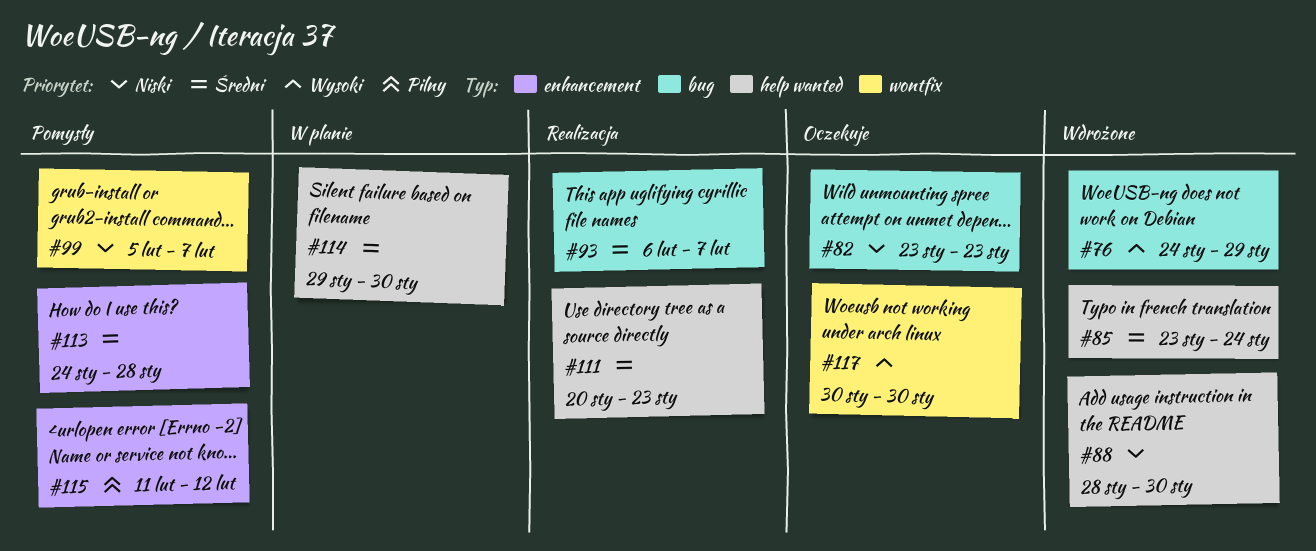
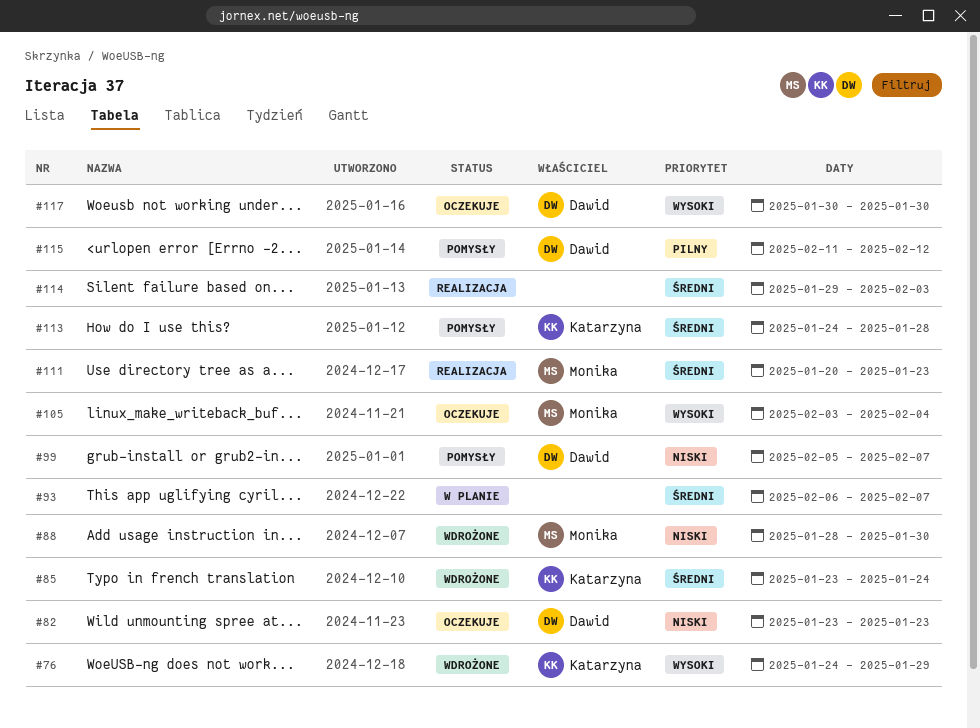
#93, status: Realizacja -> W planie
#105: none -> present
#114, status: W planie -> Realizacja
#114, due: Jan 30 -> Feb 3

